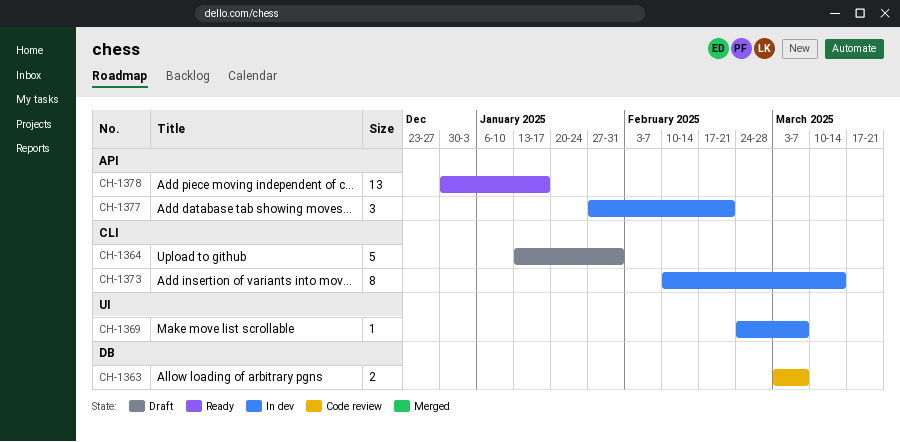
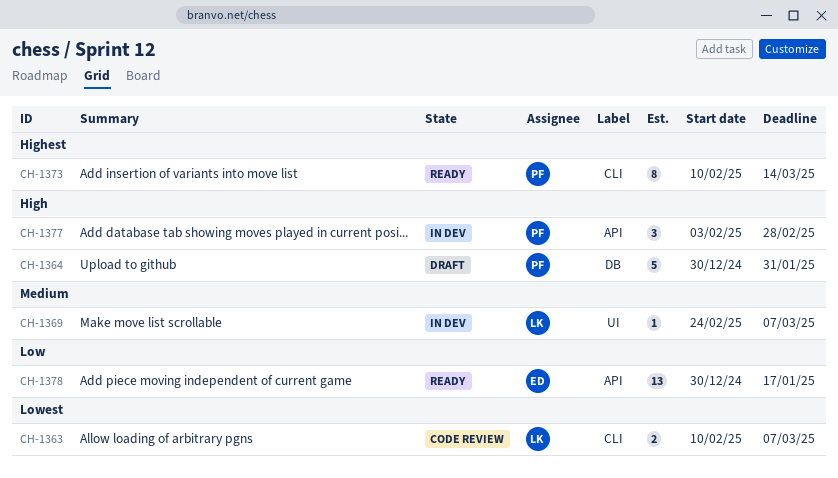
CH-1363, label: DB -> CLI
CH-1363, start: Mar 3 -> Feb 10
CH-1364, label: CLI -> DB
CH-1364, start: Jan 13 -> Dec 30
CH-1373, status: In dev -> Ready
CH-1377, start: Jan 27 -> Feb 3
CH-1377, due: Feb 21 -> Feb 28

